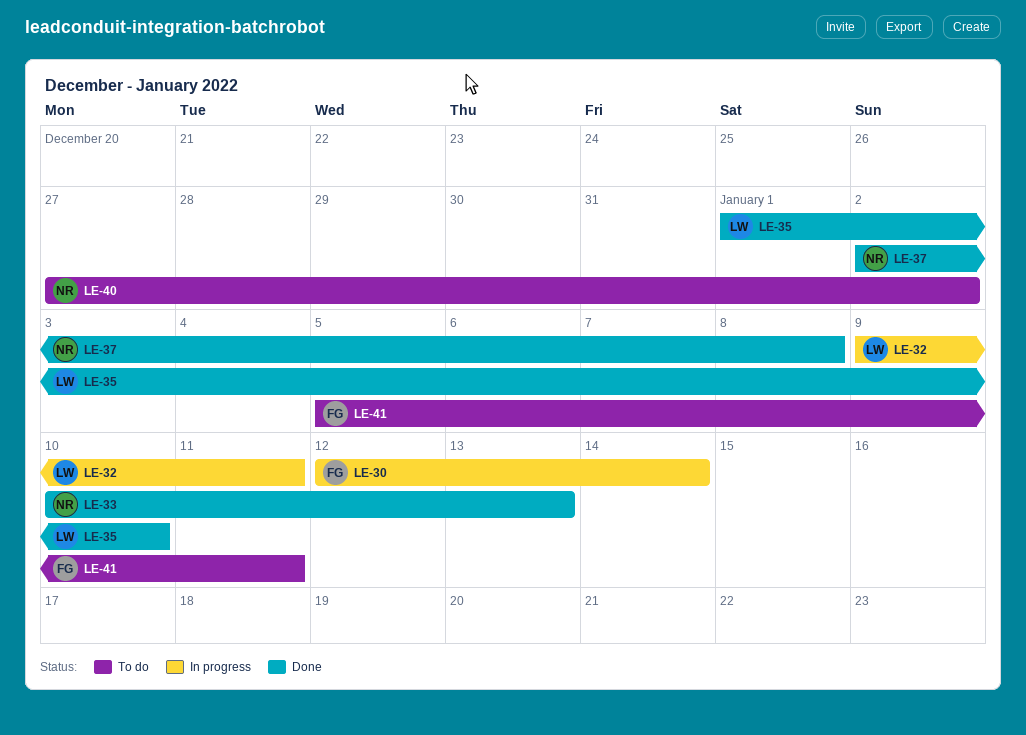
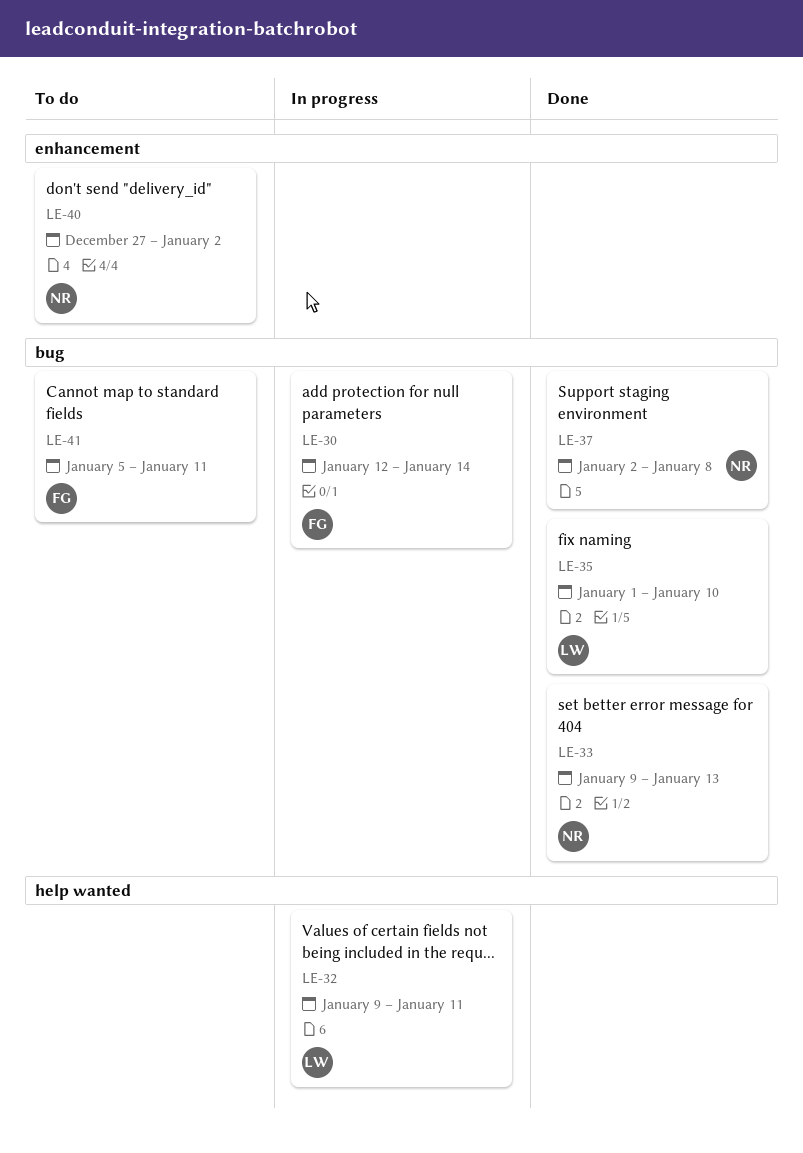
LE-33, start: Jan 10 -> Jan 9

